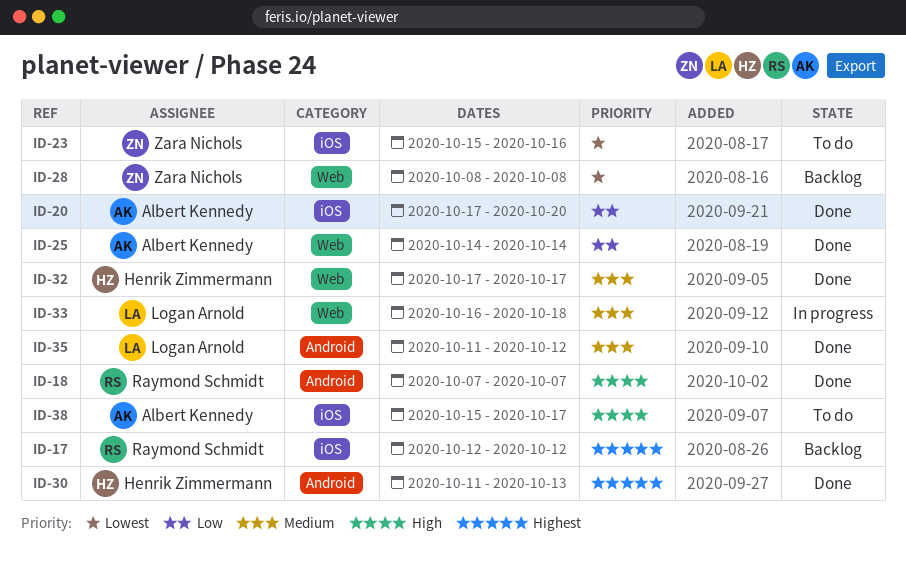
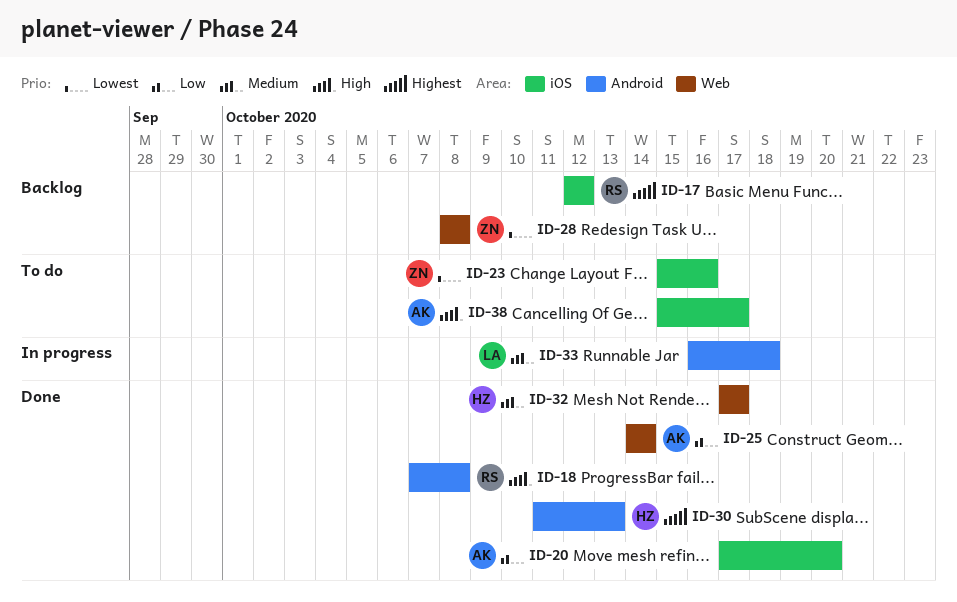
ID-18, due: Oct 7 -> Oct 8
ID-33, label: Web -> Android
ID-35: present -> none

